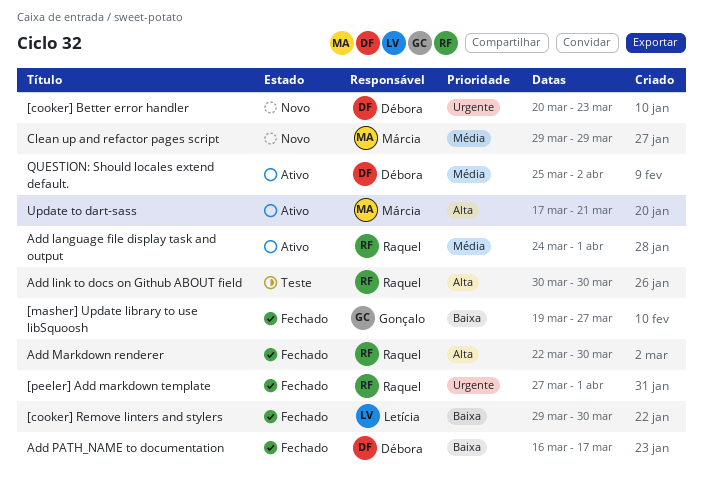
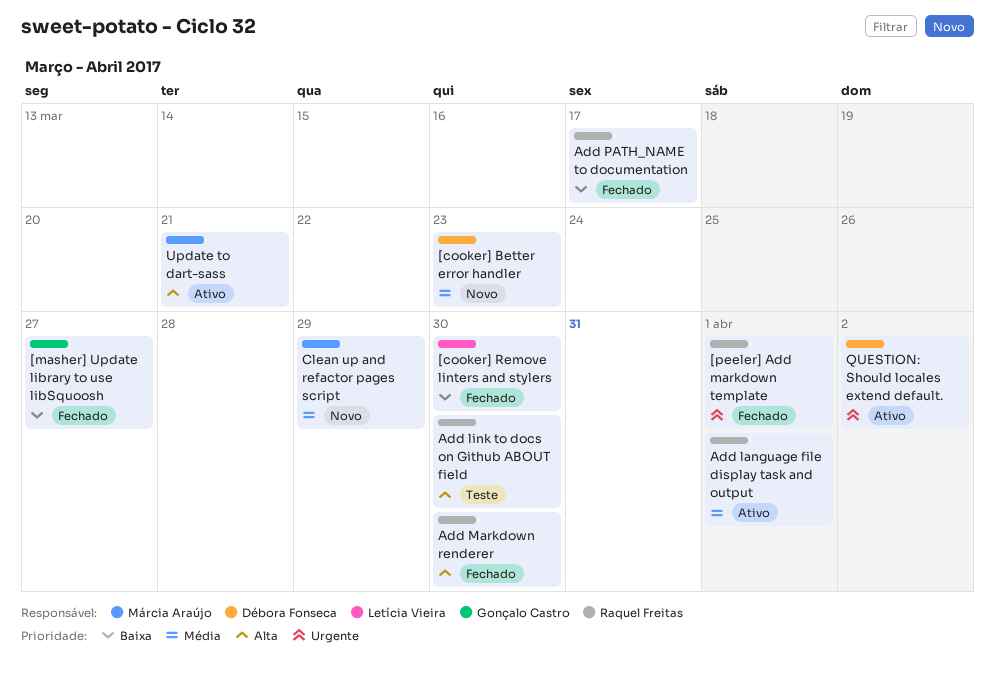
[cooker] Better error handler, priority: Urgente -> Média
Add PATH_NAME to documentation, owner: Débora Fonseca -> Raquel Freitas
QUESTION: Should locales extend default., priority: Média -> Urgente

